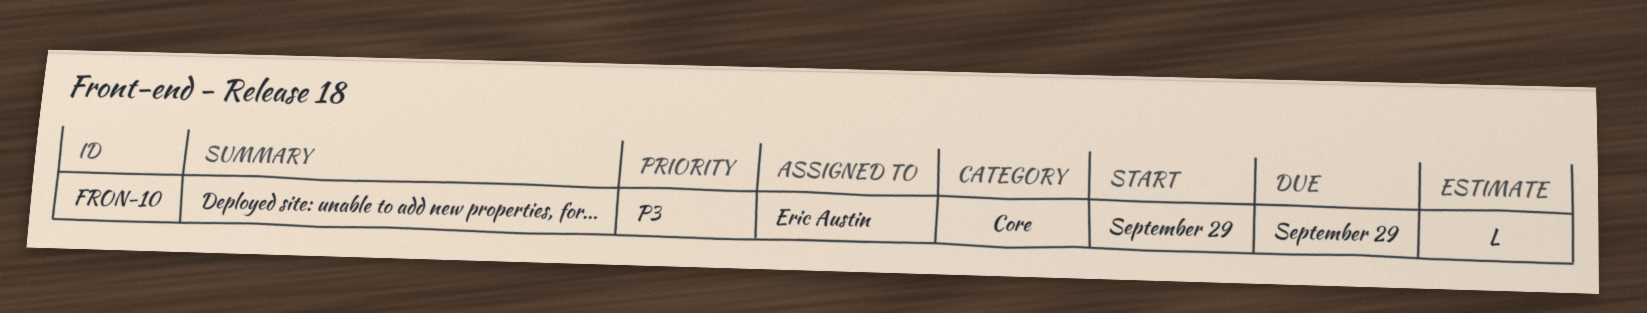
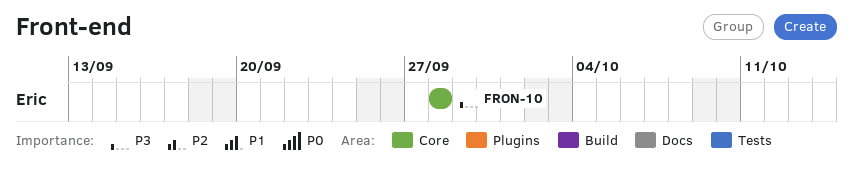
FRON-10, start: Sep 29 -> Sep 28
FRON-10, due: Sep 29 -> Sep 28

